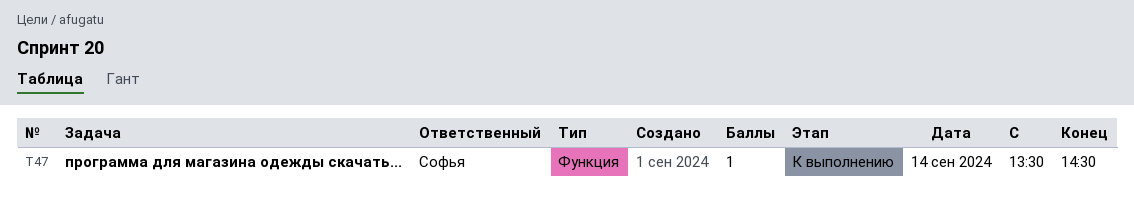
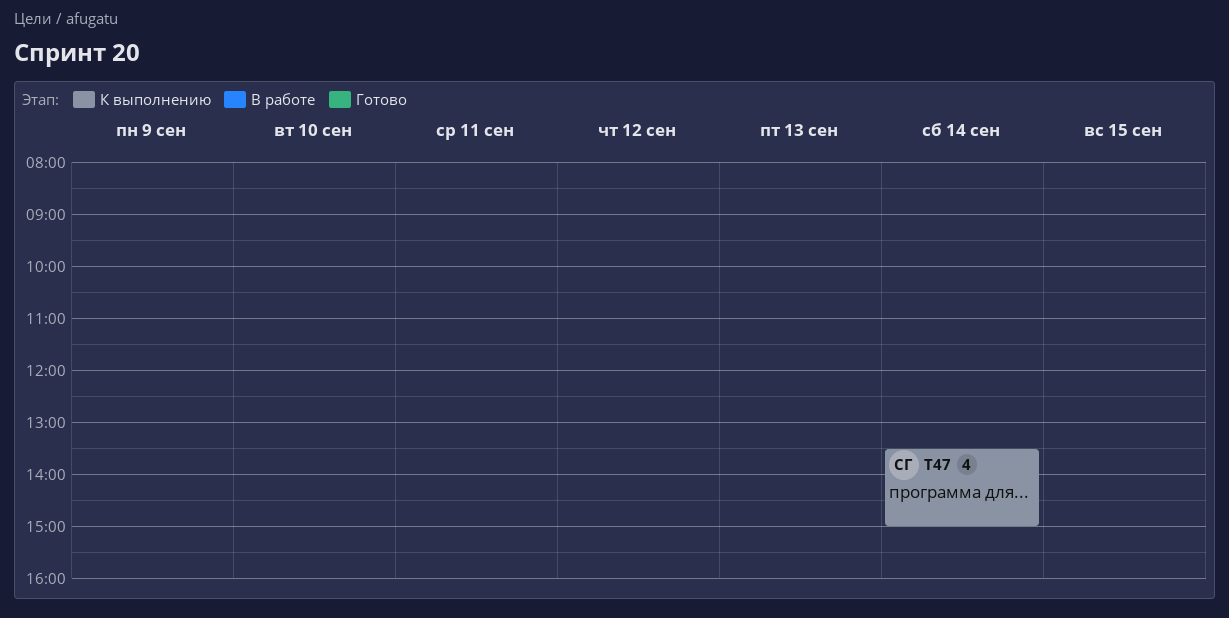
T47, estimate: 1 -> 4
T47, ends: 14:30 -> 15:00

